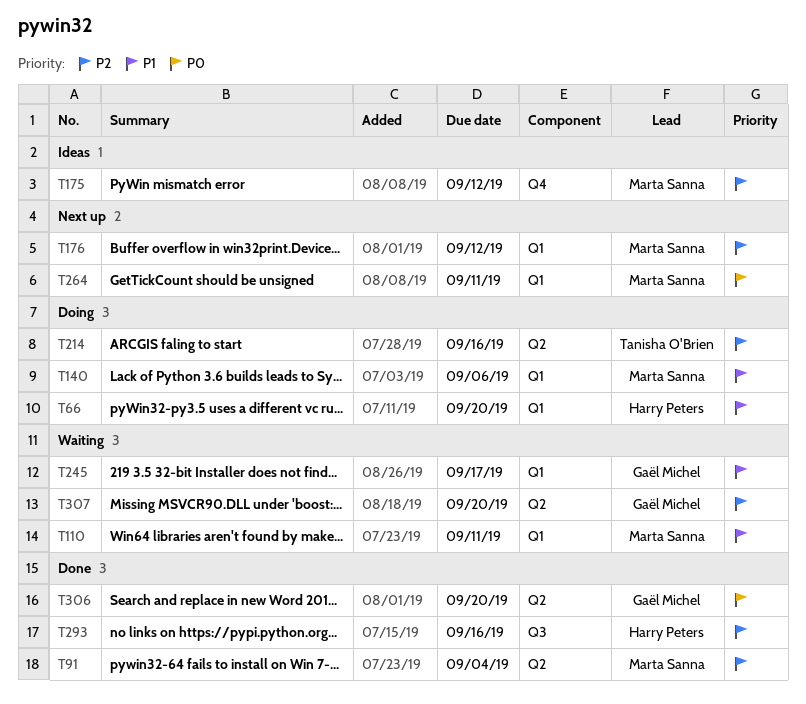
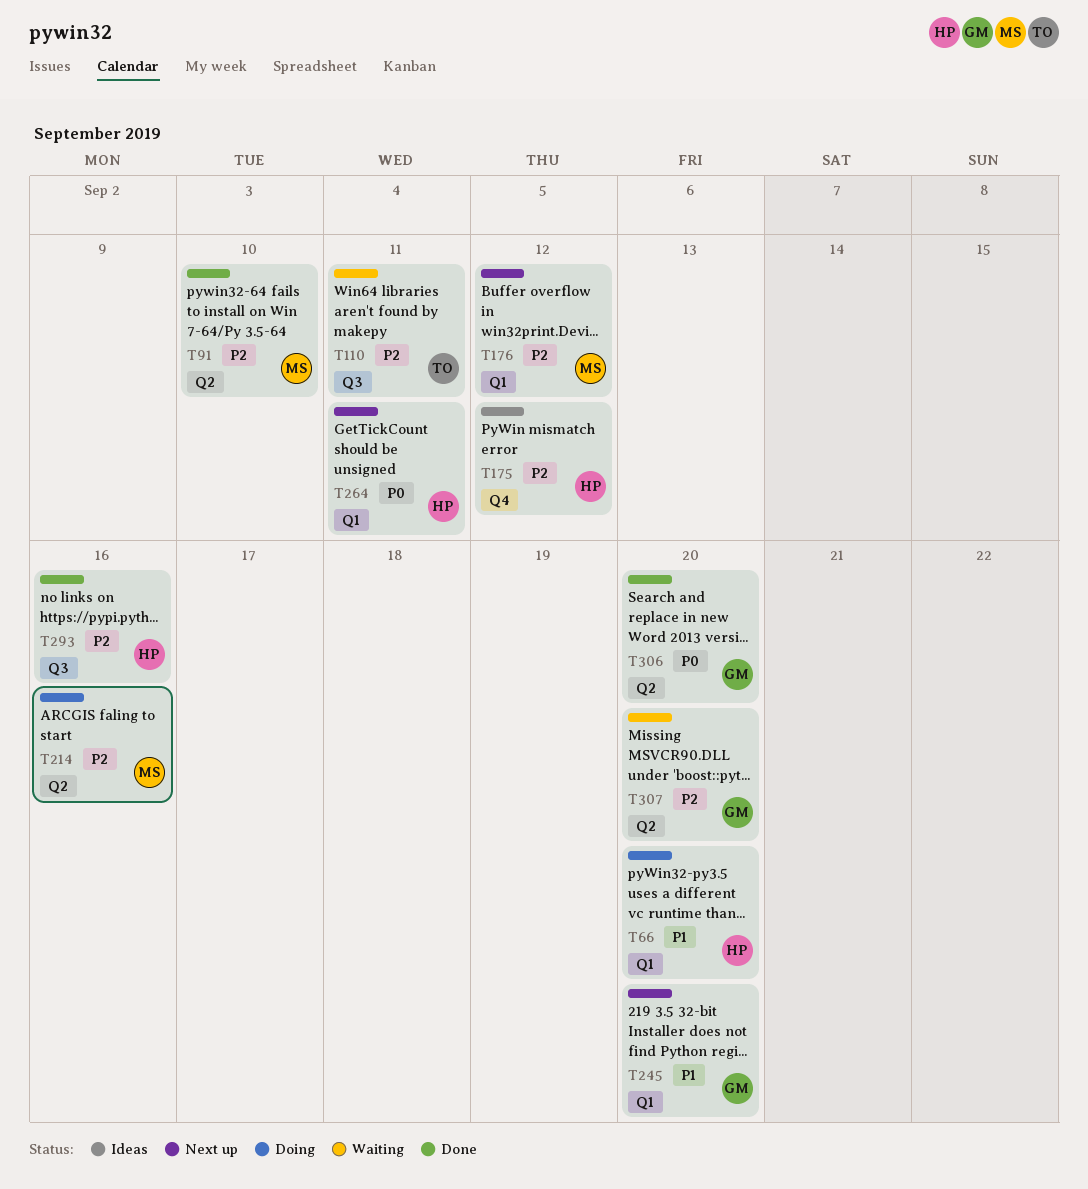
T91, due: Sep 4 -> Sep 10
T110, owner: Marta Sanna -> Tanisha O'Brien
T110, priority: P1 -> P2
T110, label: Q1 -> Q3
T140: present -> none
T175, owner: Marta Sanna -> Harry Peters
T214, owner: Tanisha O'Brien -> Marta Sanna
T245, status: Waiting -> Next up
T245, due: Sep 17 -> Sep 20
T264, owner: Marta Sanna -> Harry Peters

